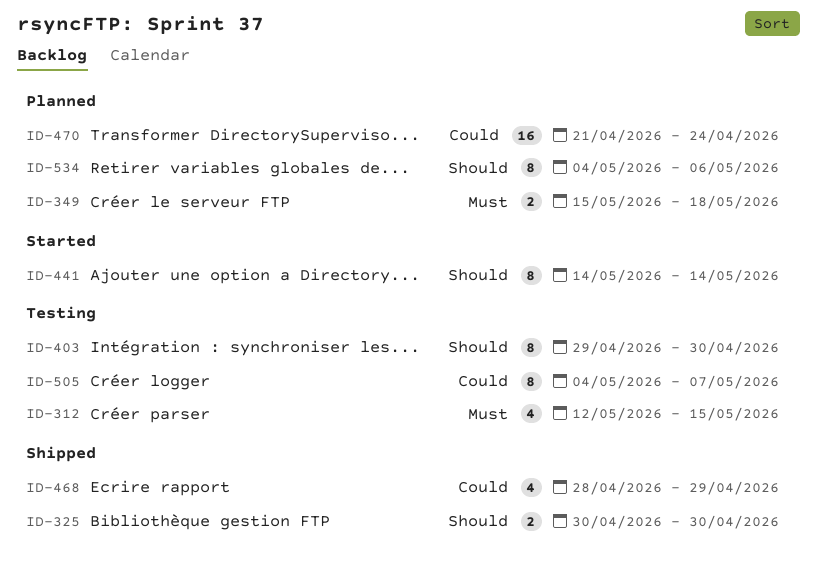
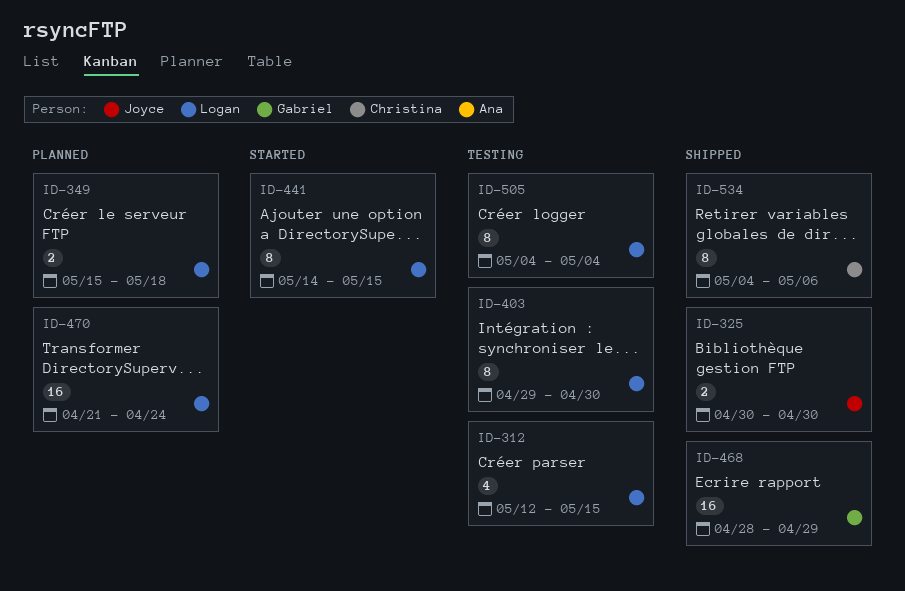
ID-441, due: May 14 -> May 15
ID-468, estimate: 4 -> 16
ID-505, due: May 7 -> May 4
ID-534, status: Planned -> Shipped

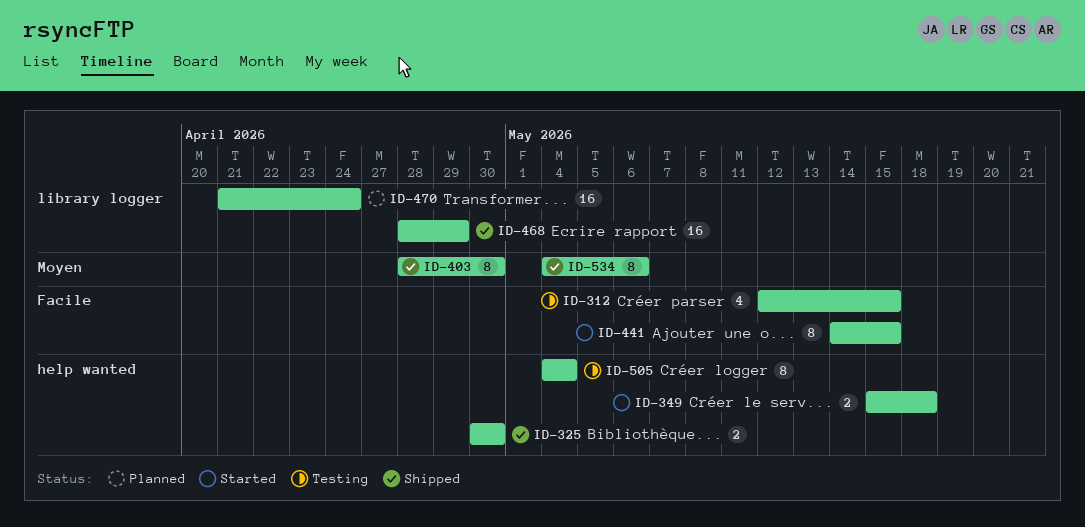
ID-349, status: Planned -> Started
ID-403, status: Testing -> Shipped
ID-403, start: Apr 29 -> Apr 28

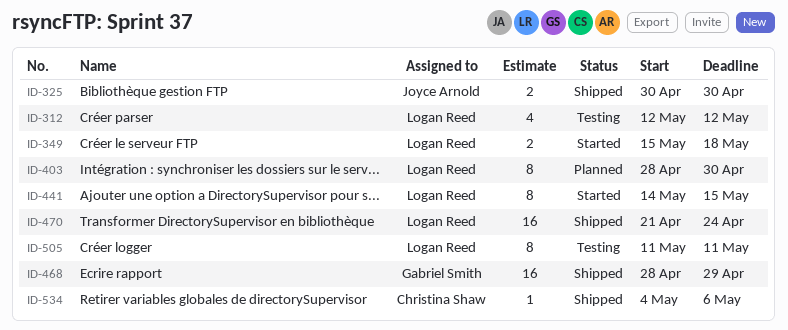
ID-312, due: May 15 -> May 12
ID-403, status: Shipped -> Planned
ID-470, status: Planned -> Shipped
ID-505, start: May 4 -> May 11
ID-505, due: May 4 -> May 11
ID-534, estimate: 8 -> 1

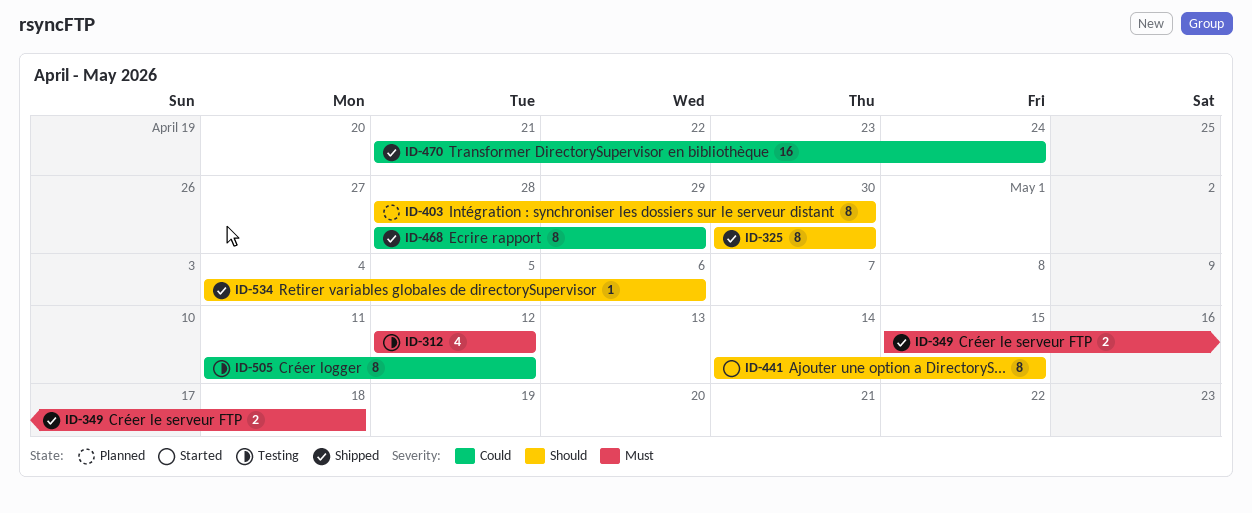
ID-325, estimate: 2 -> 8
ID-349, status: Started -> Shipped
ID-468, estimate: 16 -> 8
ID-505, due: May 11 -> May 12

